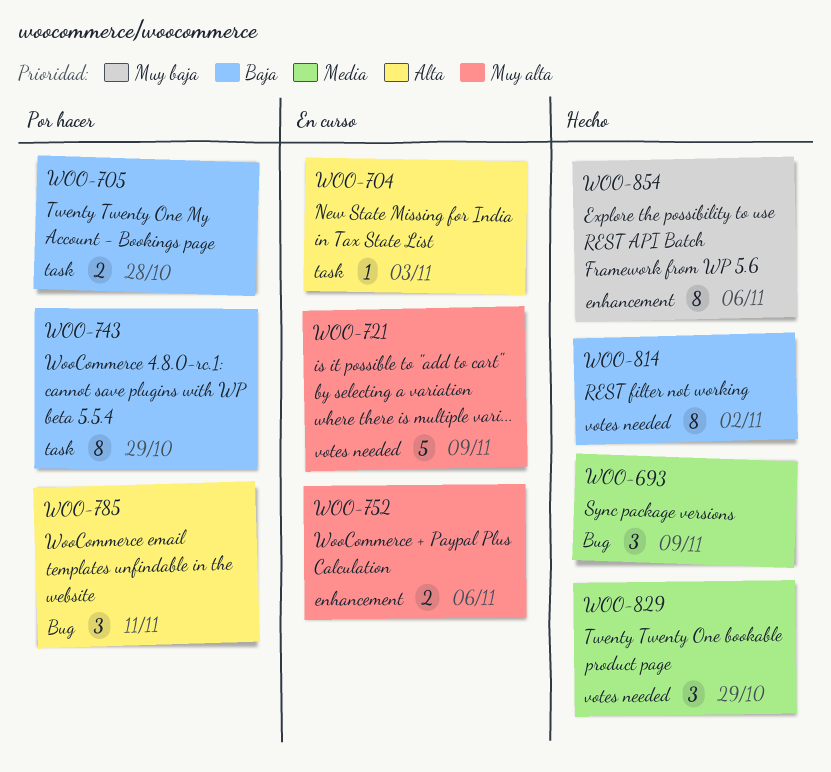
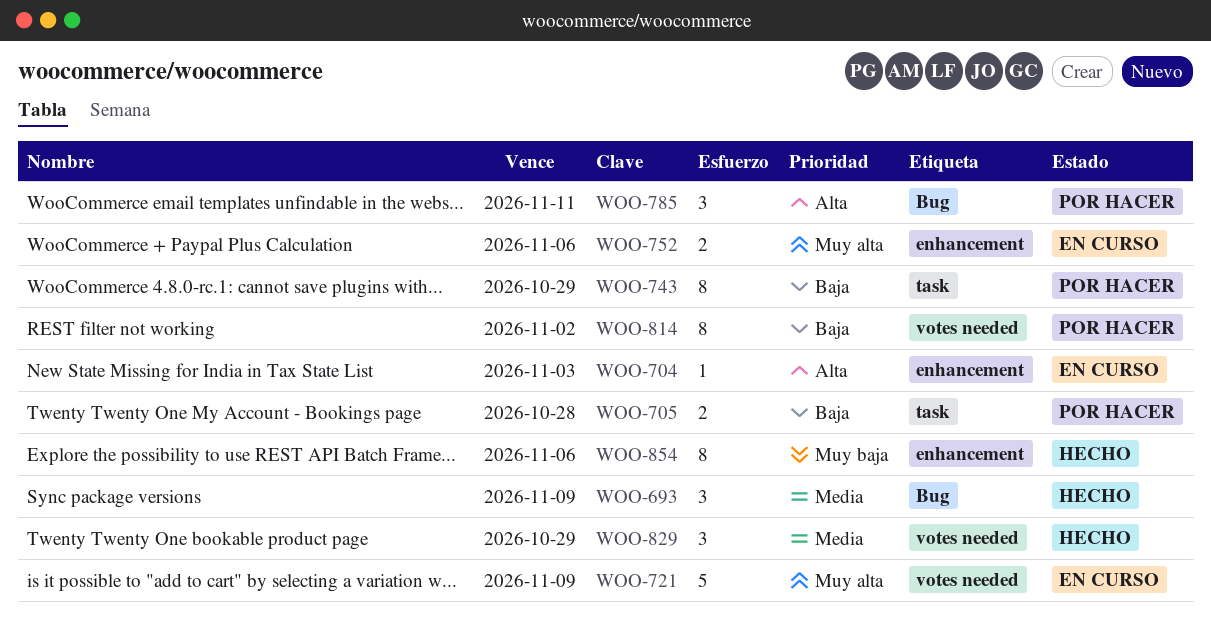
WOO-704, label: task -> enhancement
WOO-814, status: Hecho -> Por hacer

